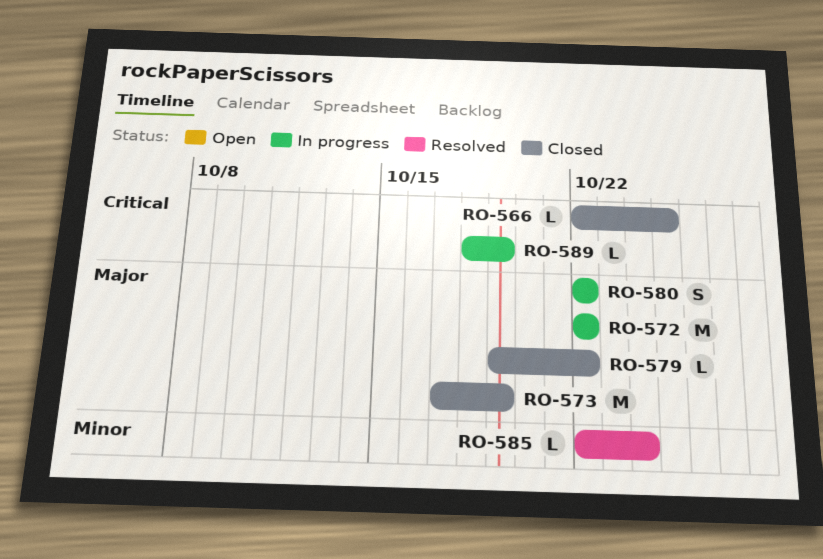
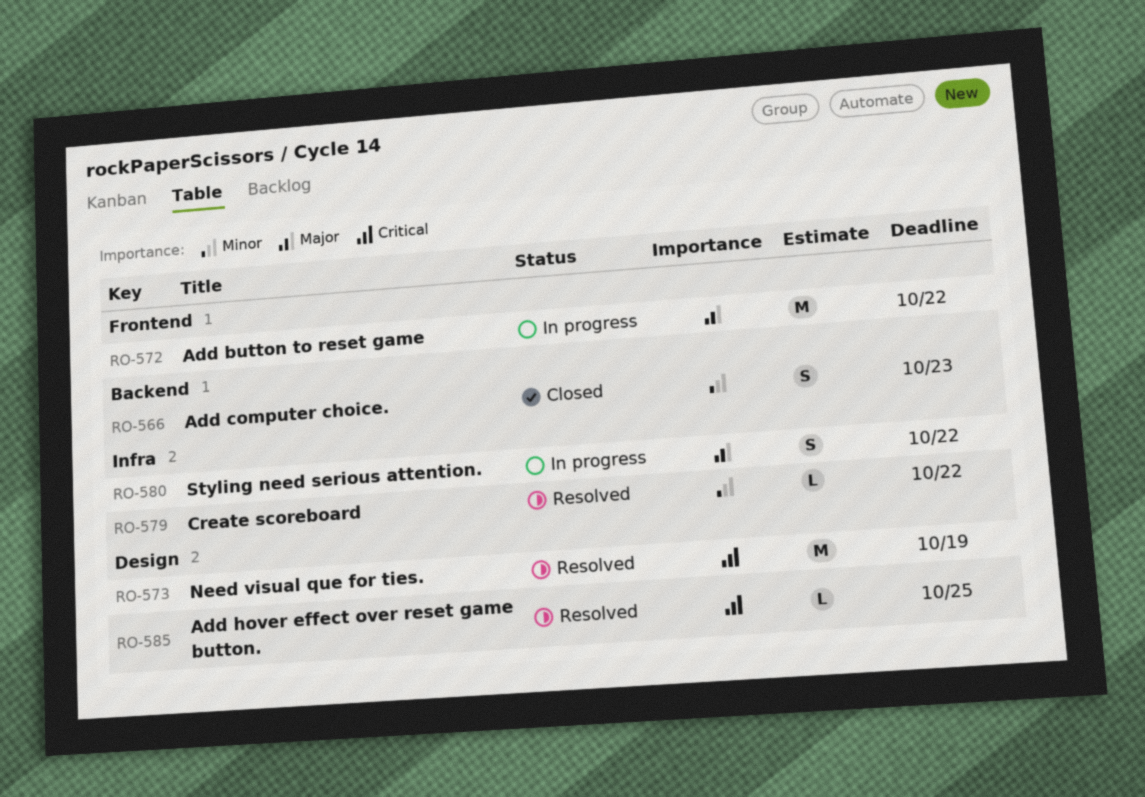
RO-566, priority: Critical -> Minor
RO-566, estimate: L -> S
RO-566, due: Oct 25 -> Oct 23
RO-573, status: Closed -> Resolved
RO-573, priority: Major -> Critical
RO-579, status: Closed -> Resolved
RO-579, priority: Major -> Minor
RO-585, priority: Minor -> Critical
RO-585, due: Oct 24 -> Oct 25
RO-589: present -> none

